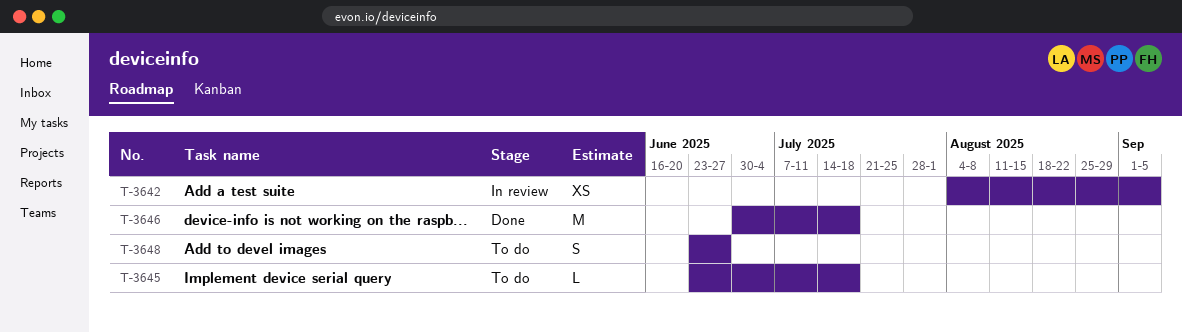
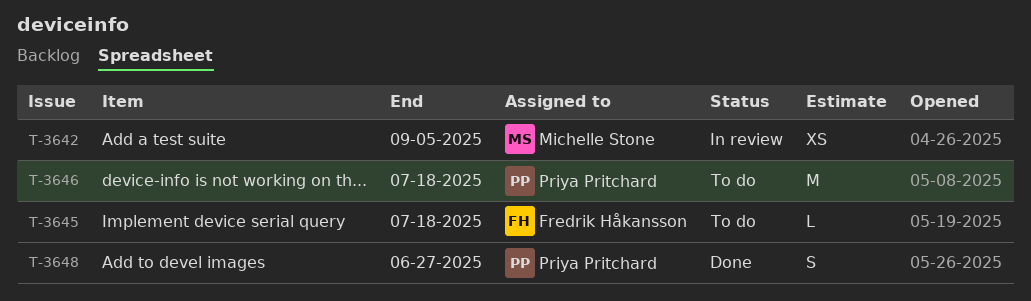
T-3646, status: Done -> To do
T-3648, status: To do -> Done

